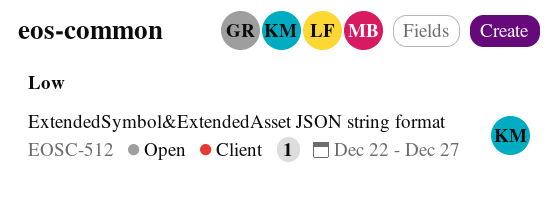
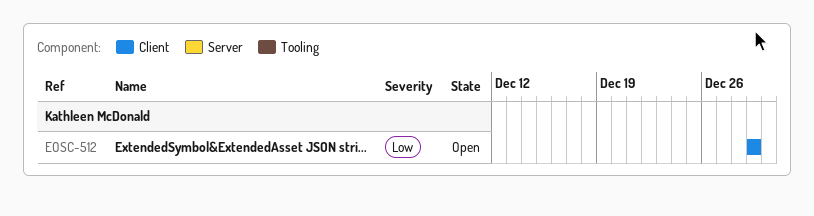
EOSC-512, start: Dec 22 -> Dec 29
EOSC-512, due: Dec 27 -> Dec 29

